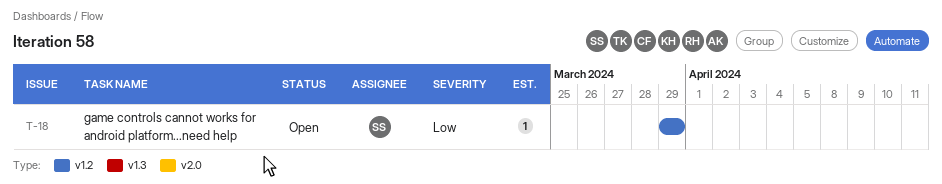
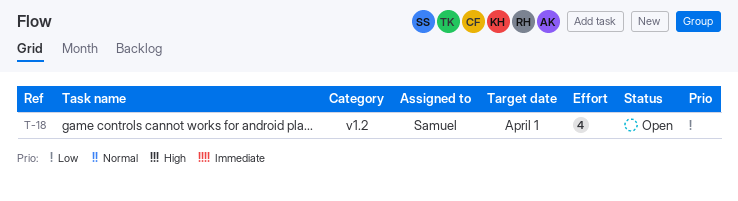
T-18, estimate: 1 -> 4
T-18, due: Mar 29 -> Apr 1

